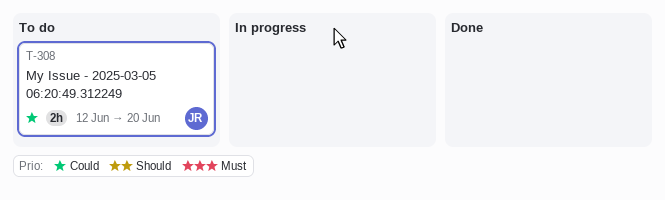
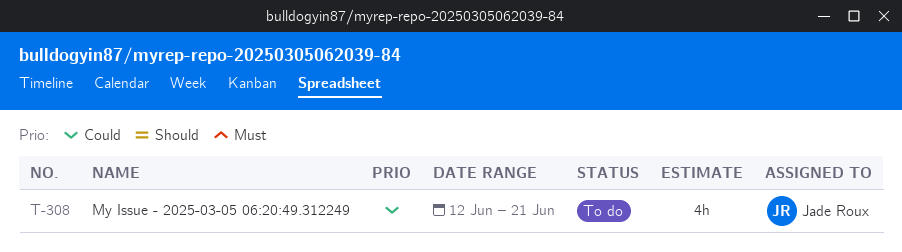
T-308, estimate: 2h -> 4h
T-308, due: Jun 20 -> Jun 21

